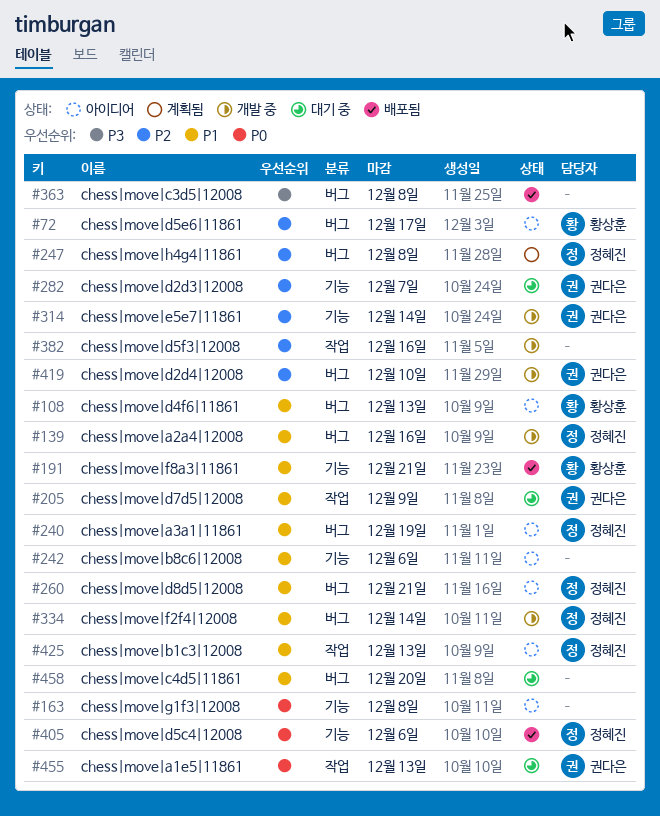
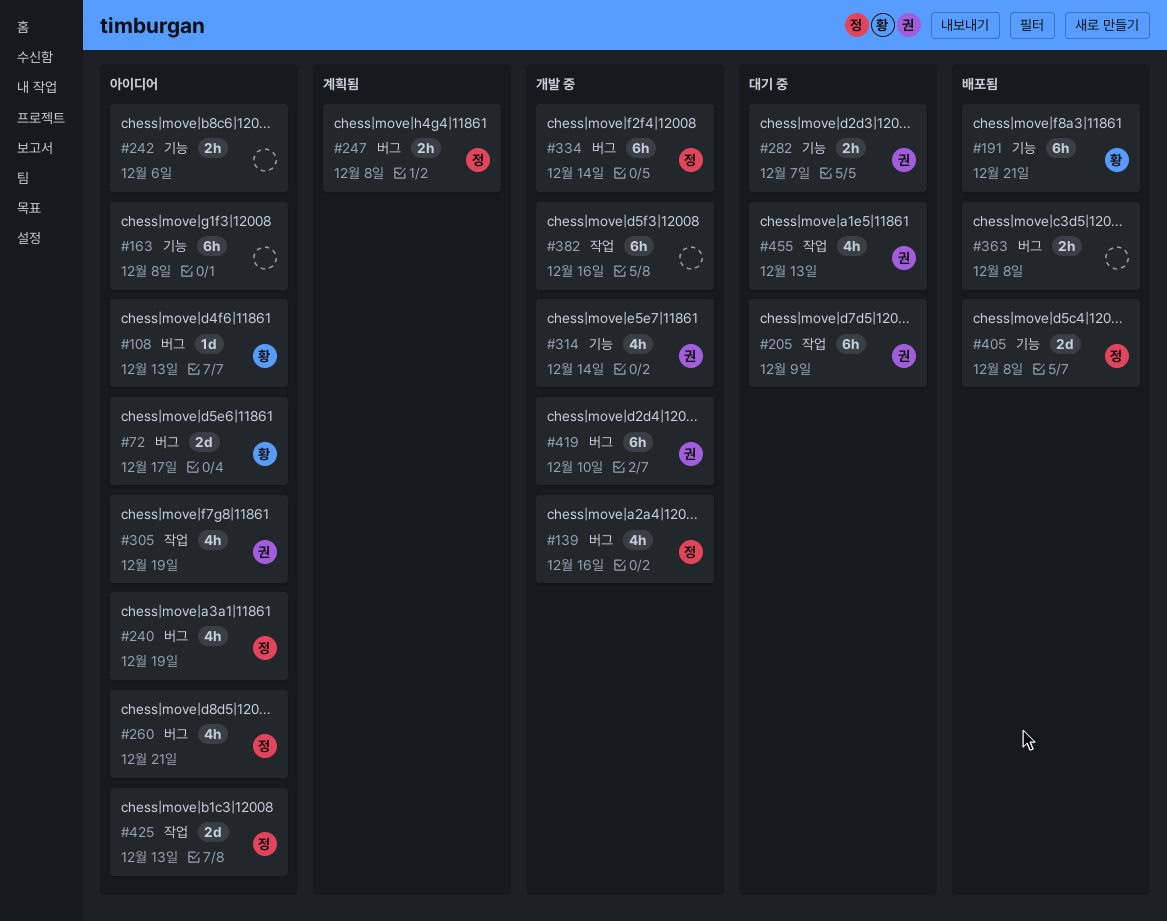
#305: none -> present
#405, due: Dec 6 -> Dec 8
#458: present -> none

